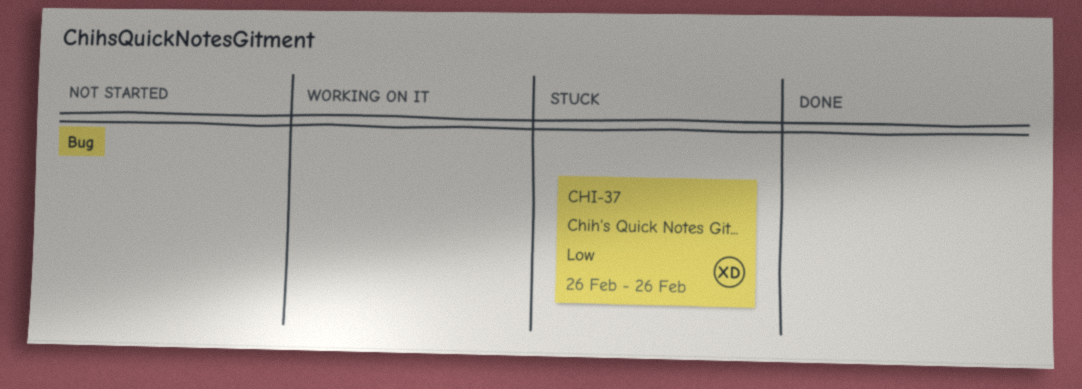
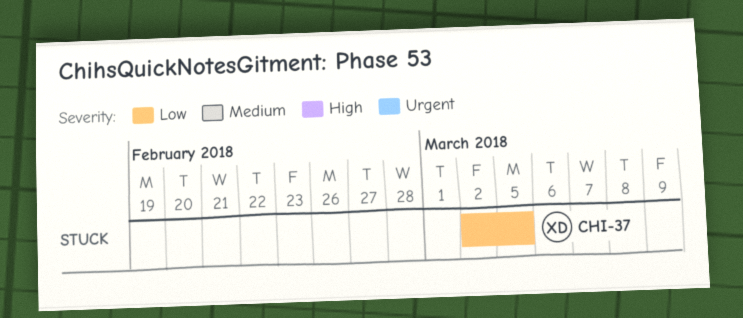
CHI-37, start: Feb 26 -> Mar 2
CHI-37, due: Feb 26 -> Mar 5

